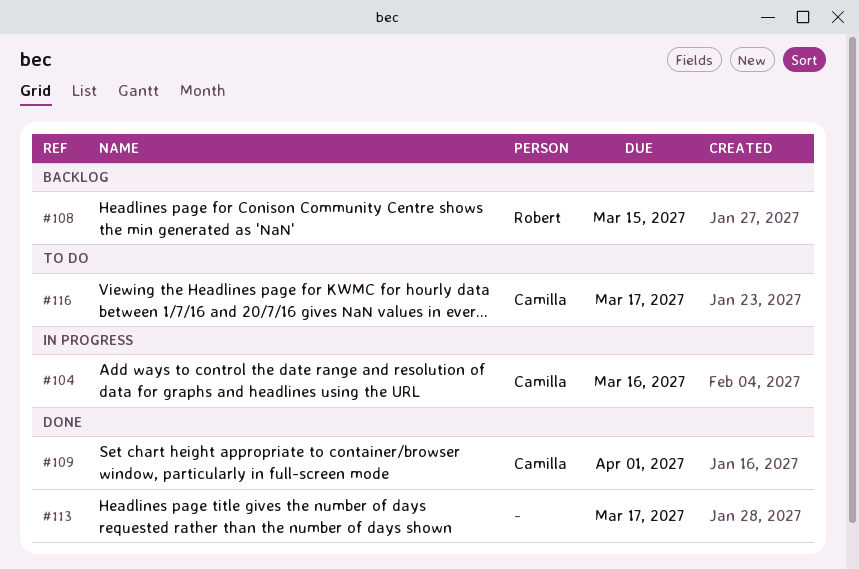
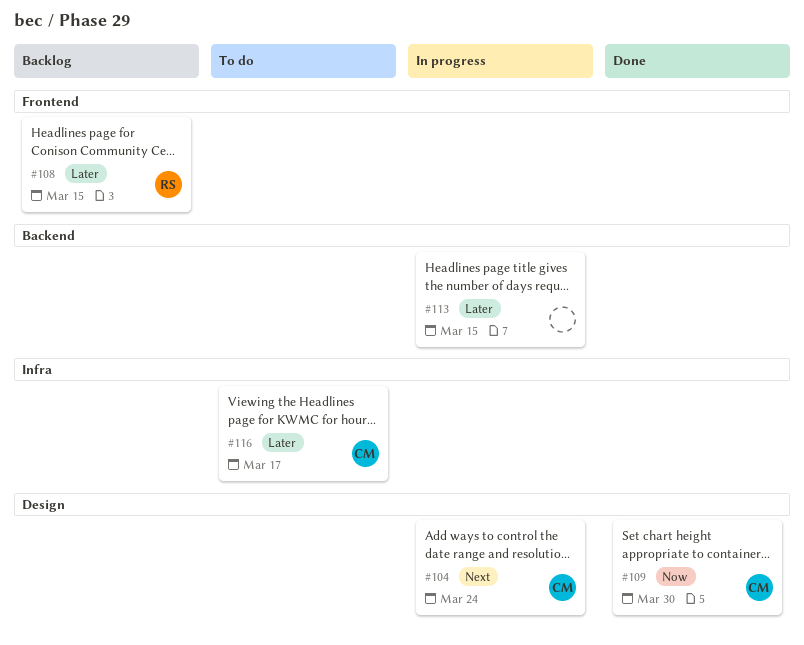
#104, due: Mar 16 -> Mar 24
#109, due: Apr 1 -> Mar 30
#113, status: Done -> In progress
#113, due: Mar 17 -> Mar 15

